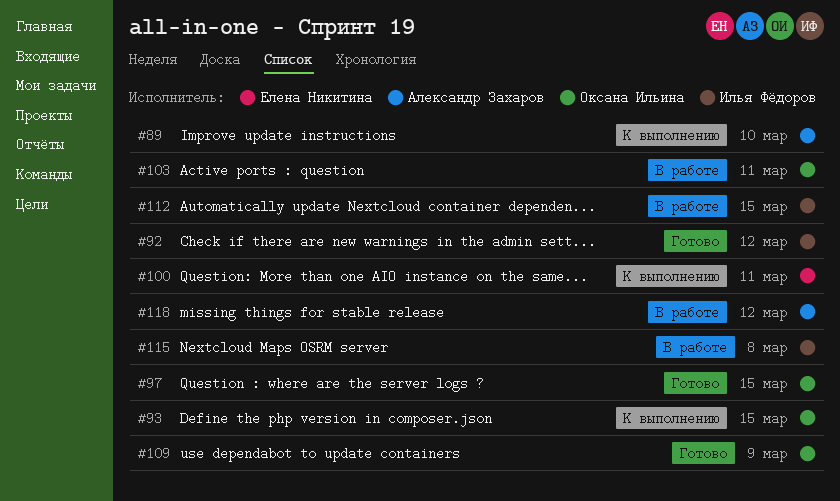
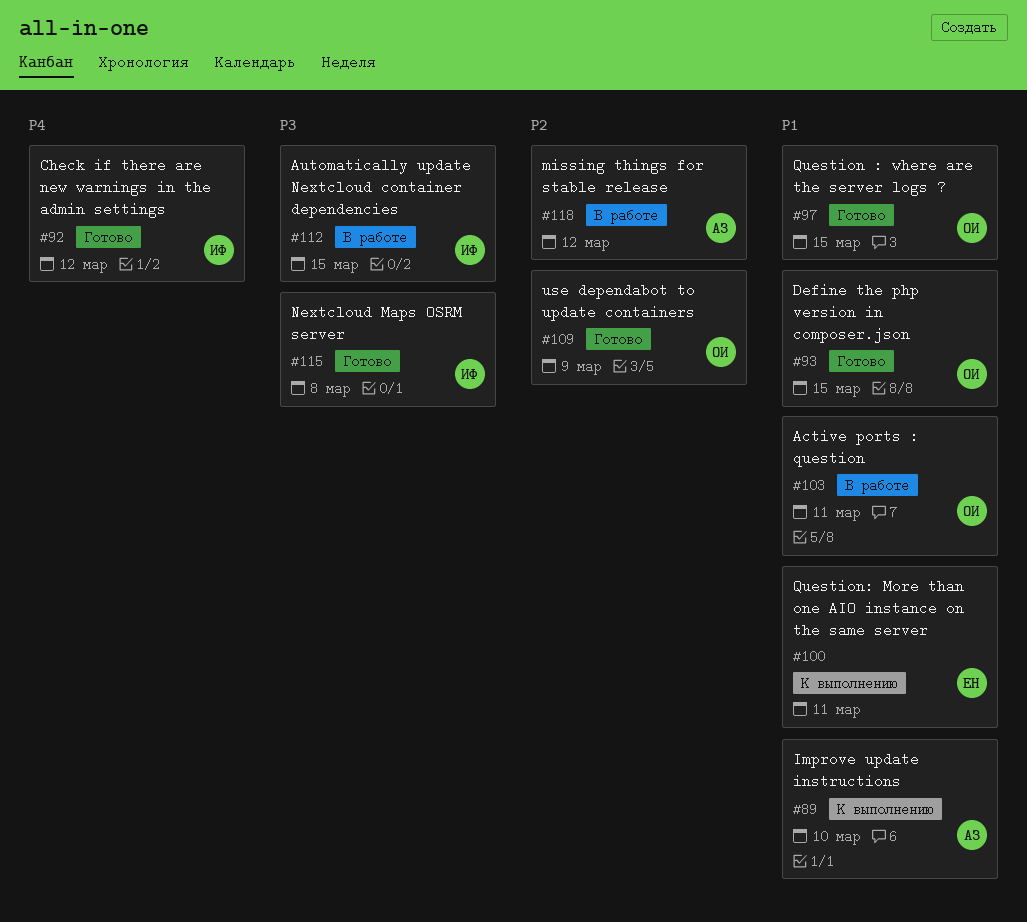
#93, status: К выполнению -> Готово
#115, status: В работе -> Готово

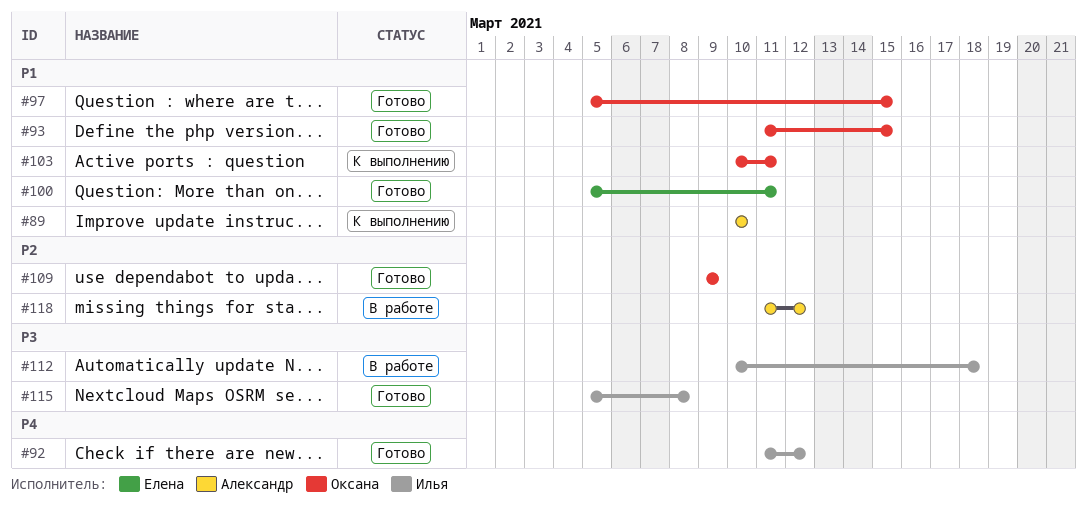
#100, status: К выполнению -> Готово
#103, status: В работе -> К выполнению
#112, due: Mar 15 -> Mar 18

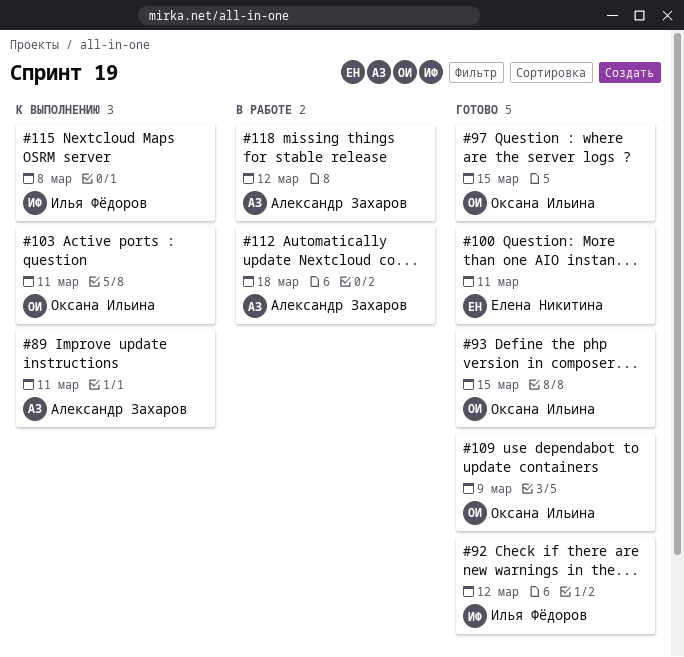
#89, due: Mar 10 -> Mar 11
#112, owner: Илья Фёдоров -> Александр Захаров
#115, status: Готово -> К выполнению

